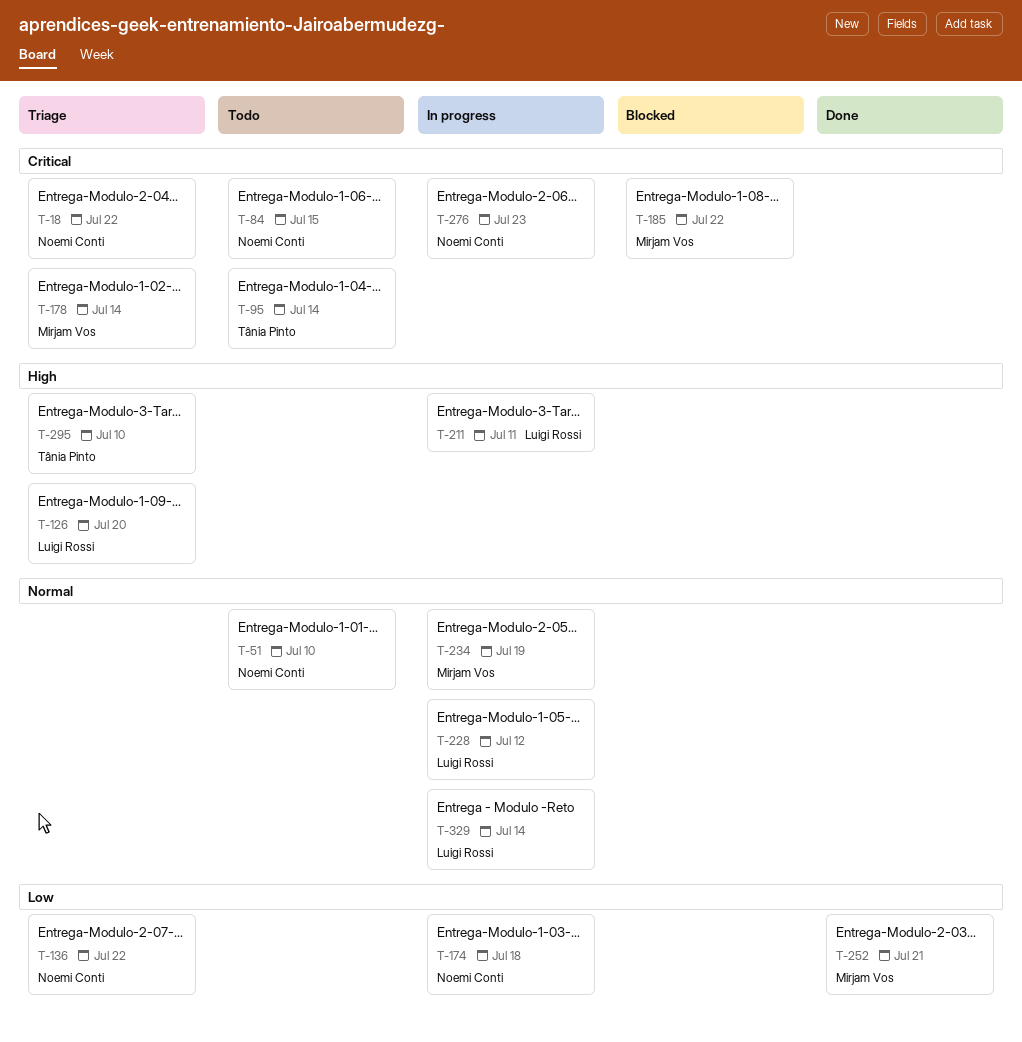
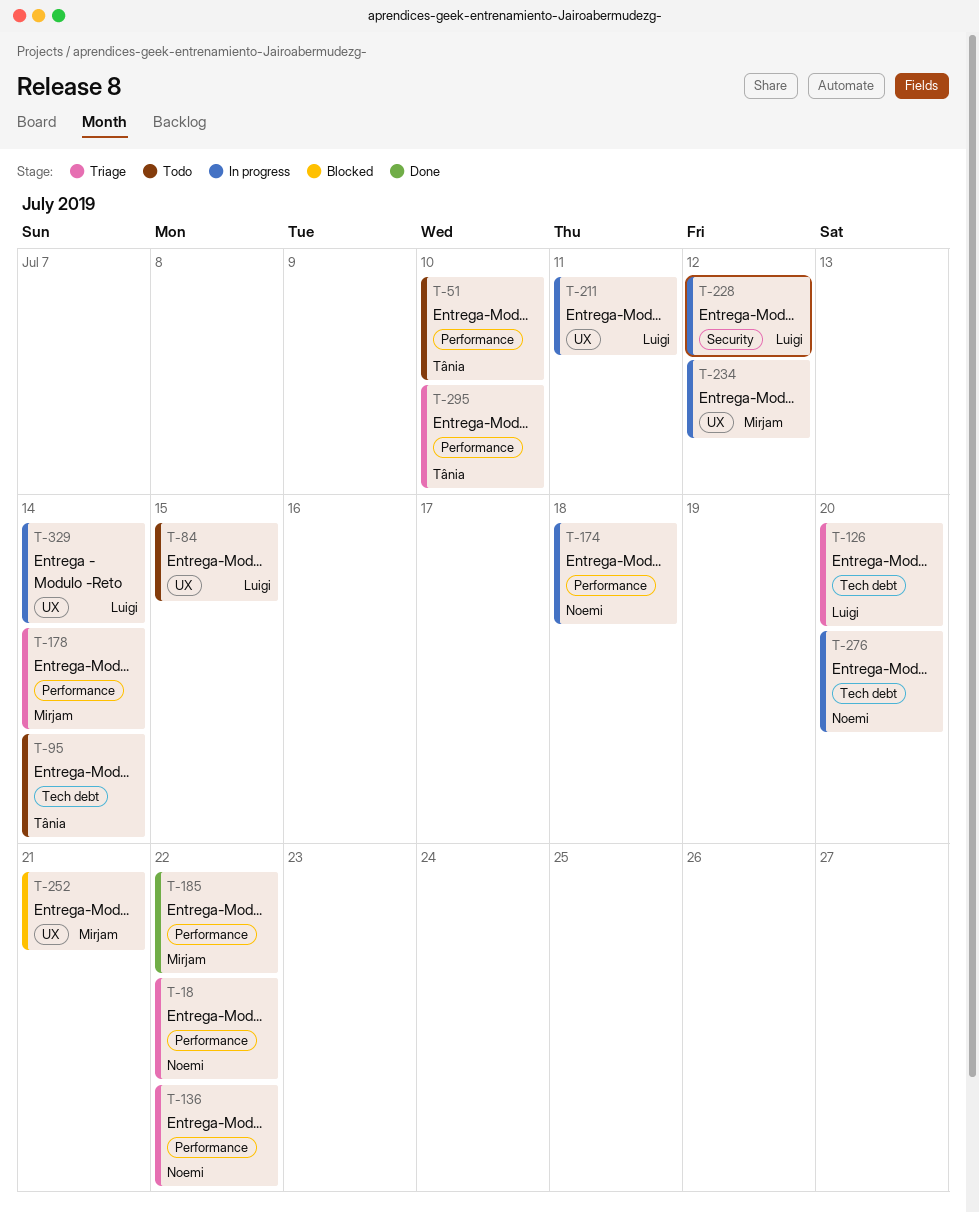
T-51, owner: Noemi Conti -> Tânia Pinto
T-84, owner: Noemi Conti -> Luigi Rossi
T-185, status: Blocked -> Done
T-234, due: Jul 19 -> Jul 12
T-252, status: Done -> Blocked
T-276, due: Jul 23 -> Jul 20

